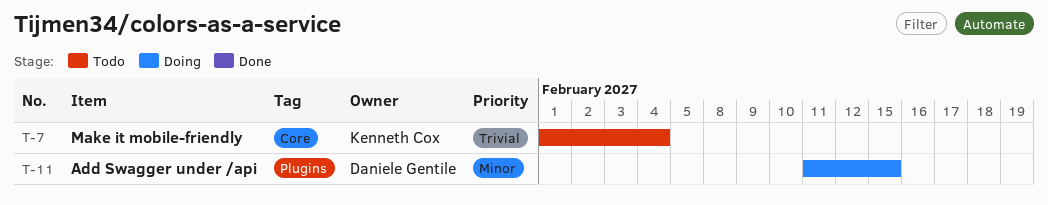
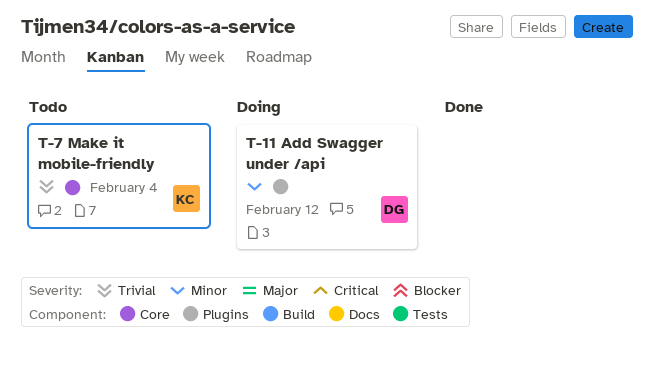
T-11, due: Feb 15 -> Feb 12

